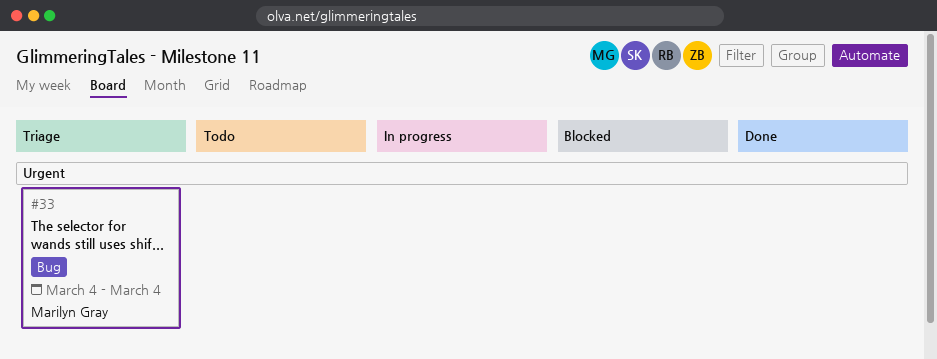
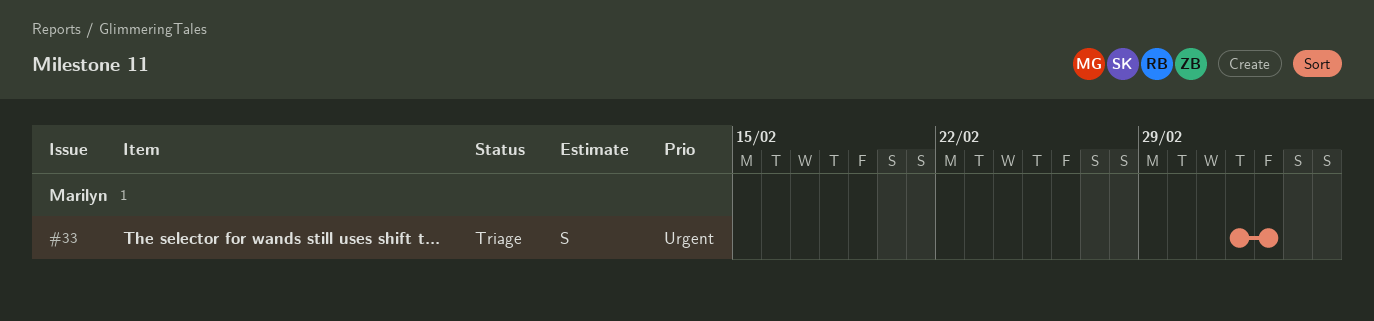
#33, start: Mar 4 -> Mar 3

